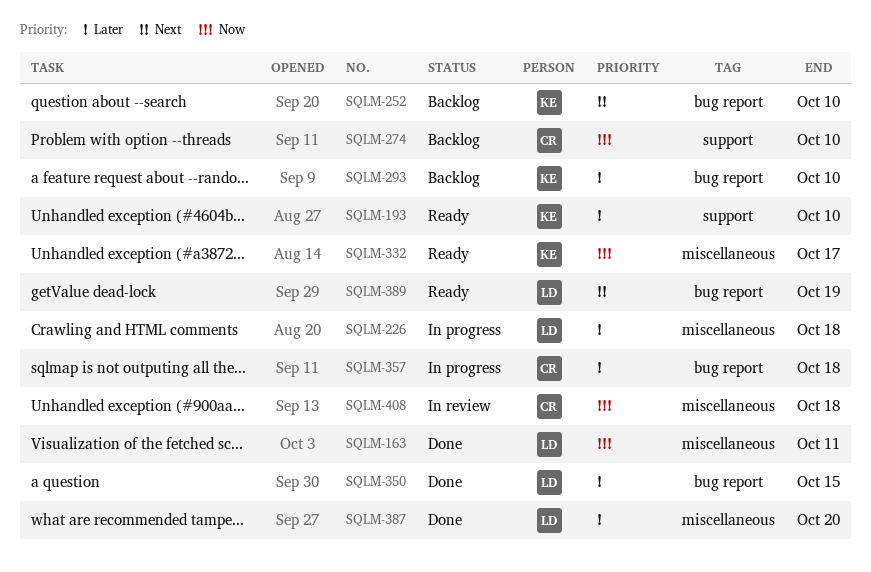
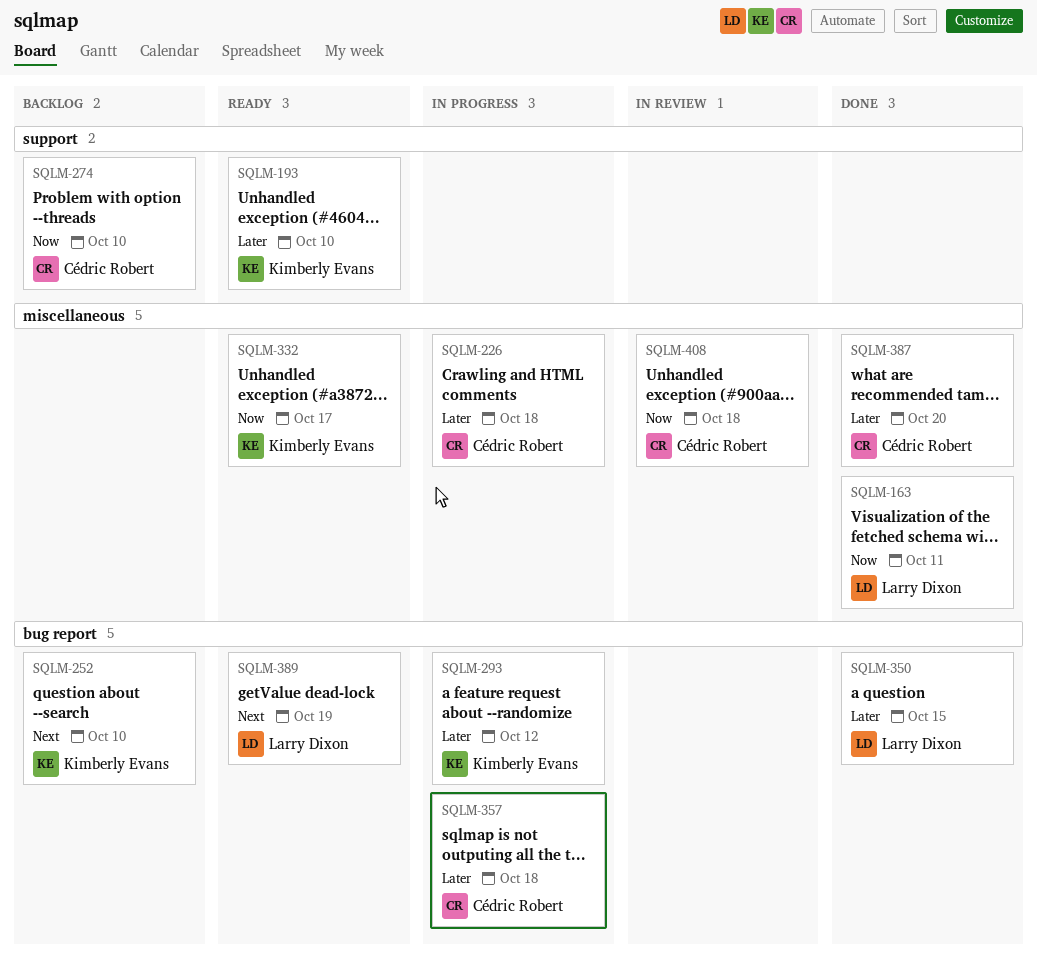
SQLM-226, owner: Larry Dixon -> Cédric Robert
SQLM-293, status: Backlog -> In progress
SQLM-293, due: Oct 10 -> Oct 12
SQLM-387, owner: Larry Dixon -> Cédric Robert

